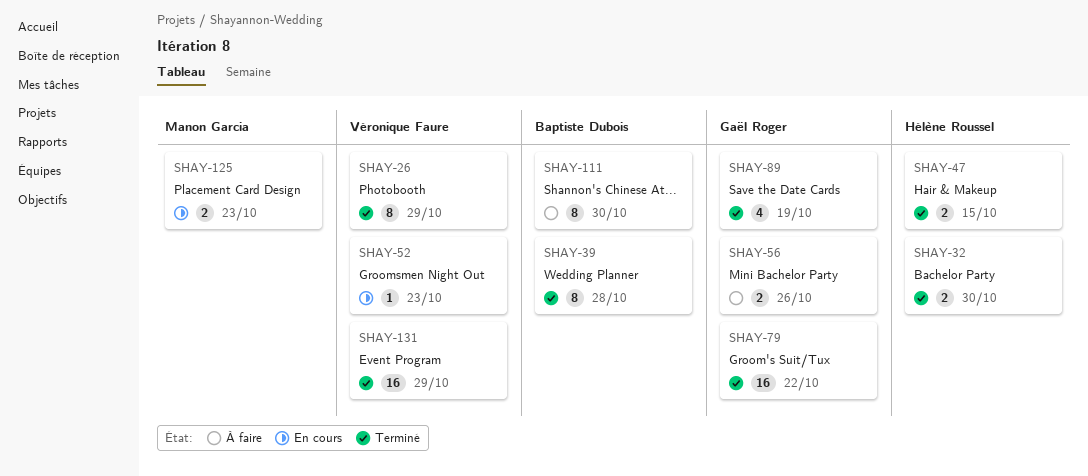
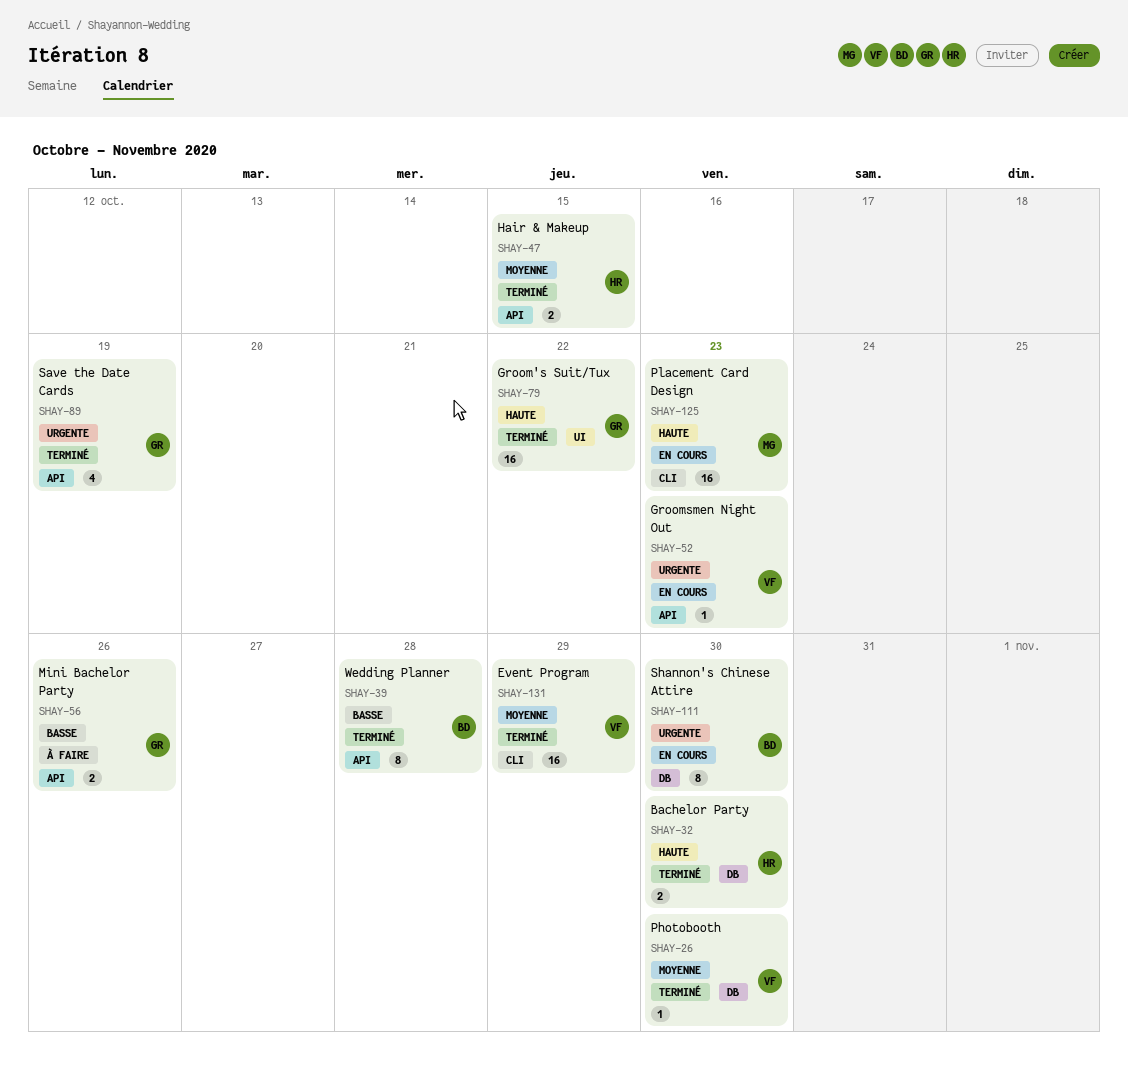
SHAY-26, estimate: 8 -> 1
SHAY-26, due: Oct 29 -> Oct 30
SHAY-111, status: À faire -> En cours
SHAY-125, estimate: 2 -> 16

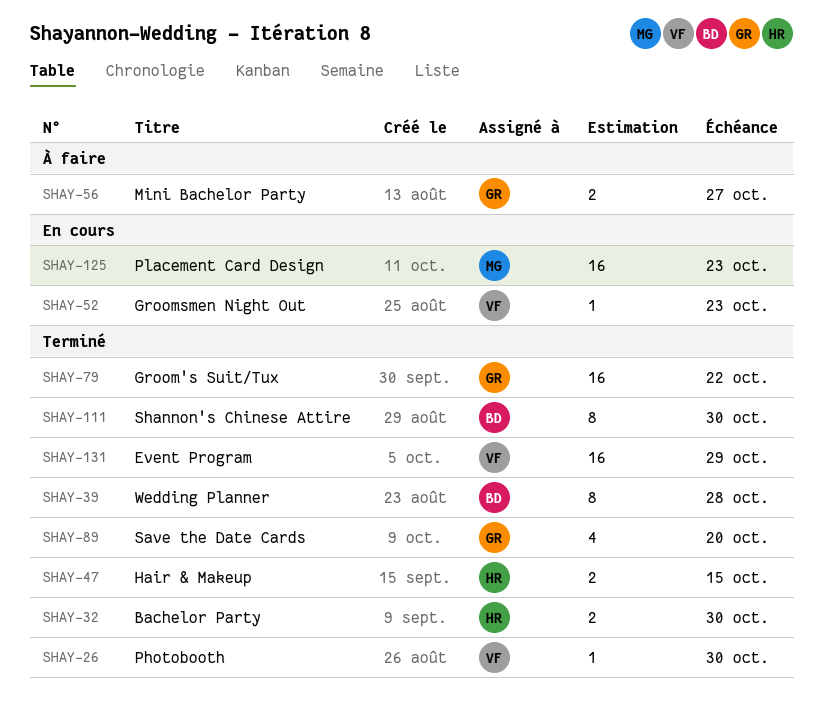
SHAY-56, due: Oct 26 -> Oct 27
SHAY-89, due: Oct 19 -> Oct 20
SHAY-111, status: En cours -> Terminé

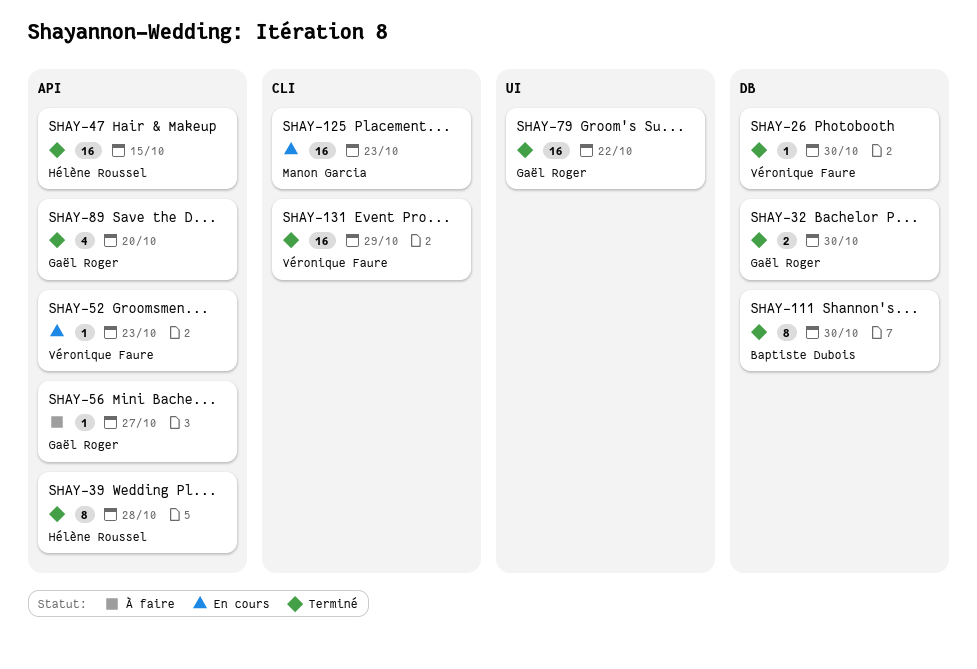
SHAY-32, owner: Hélène Roussel -> Gaël Roger
SHAY-39, owner: Baptiste Dubois -> Hélène Roussel
SHAY-47, estimate: 2 -> 16
SHAY-56, estimate: 2 -> 1

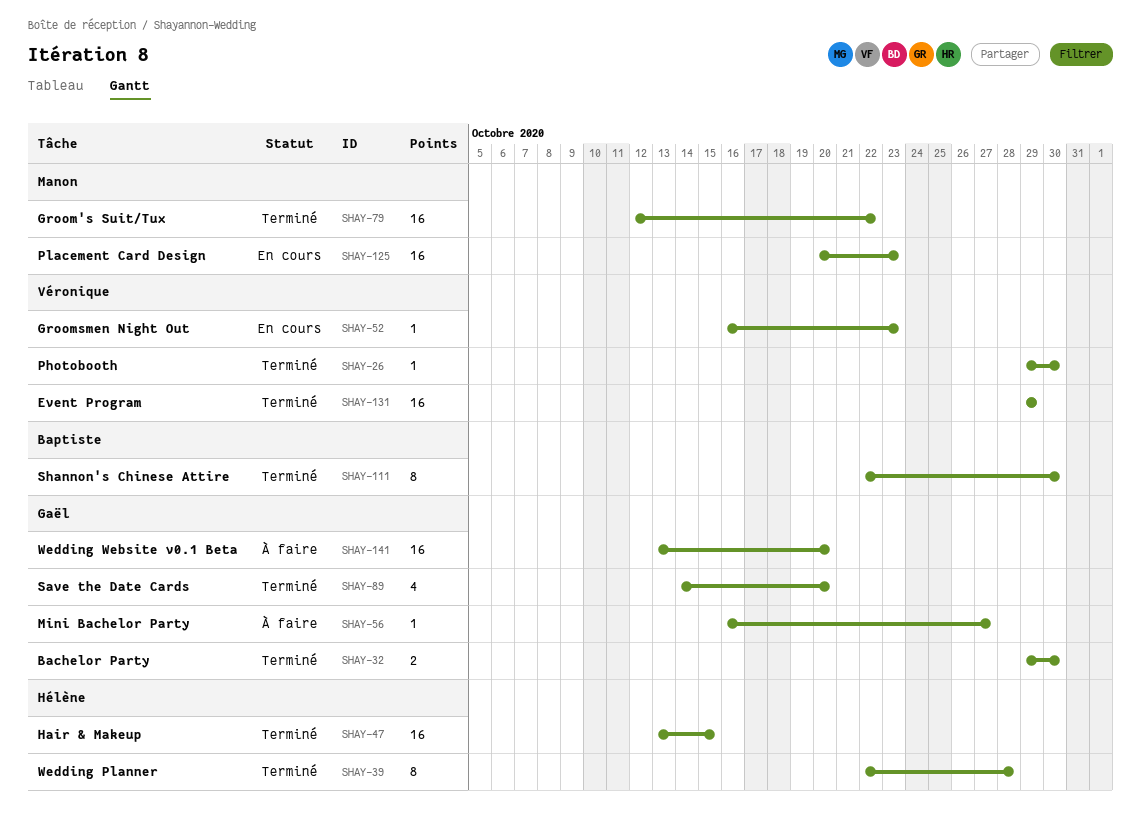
SHAY-79, owner: Gaël Roger -> Manon Garcia
SHAY-141: none -> present

